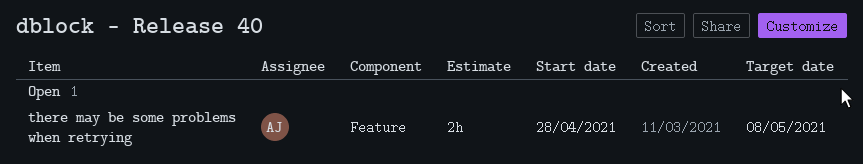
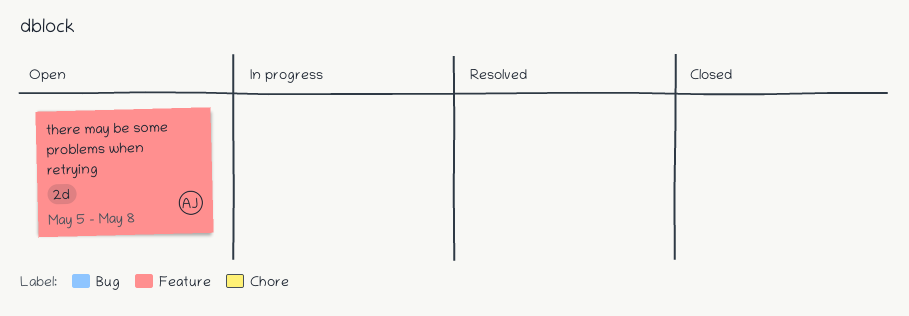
there may be some problems when retrying, estimate: 2h -> 2d
there may be some problems when retrying, start: Apr 28 -> May 5

